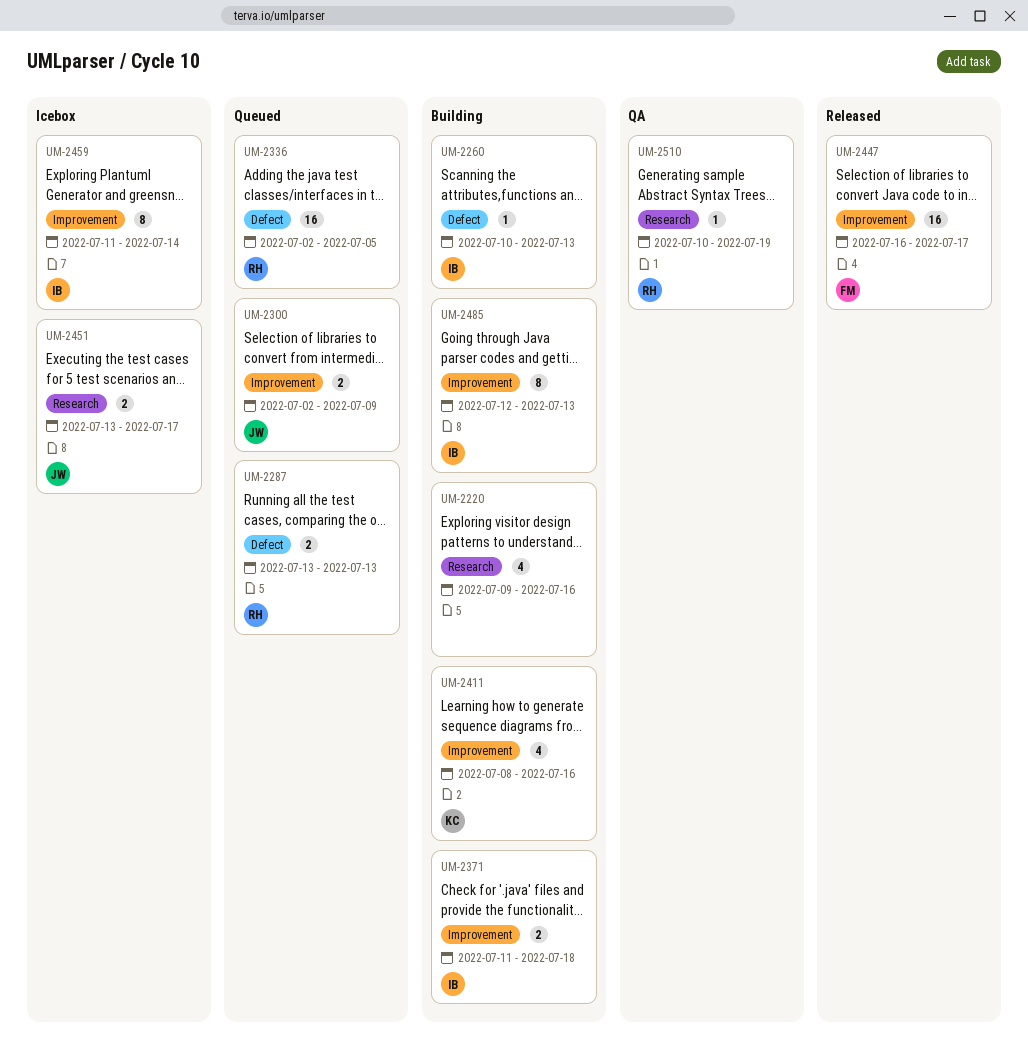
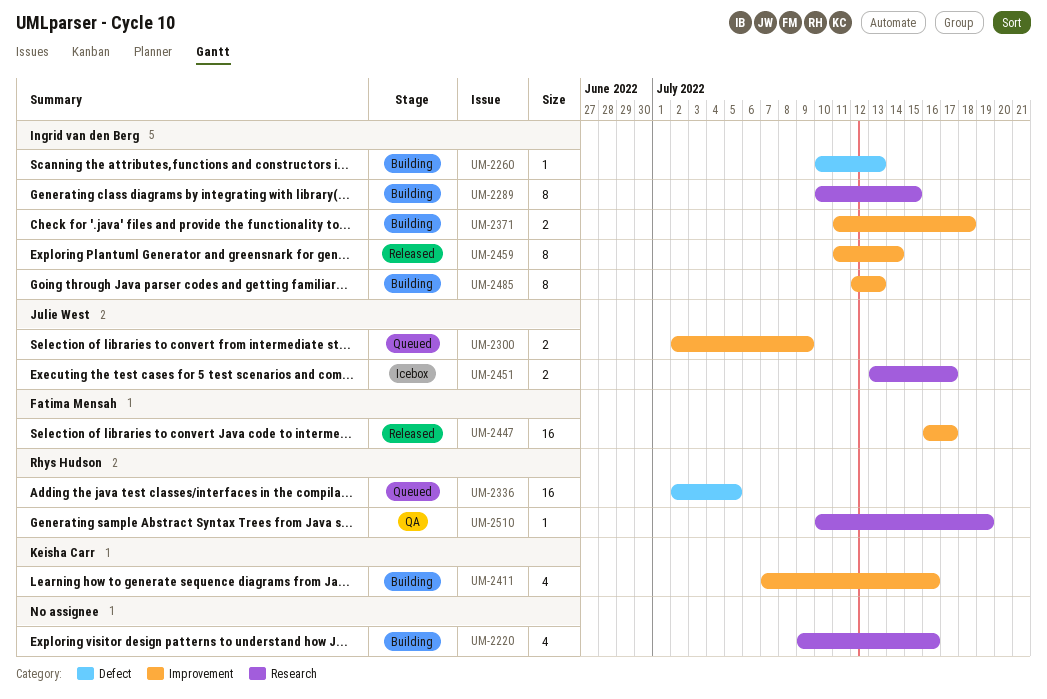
UM-2287: present -> none
UM-2289: none -> present
UM-2411, start: Jul 8 -> Jul 7
UM-2459, status: Icebox -> Released

